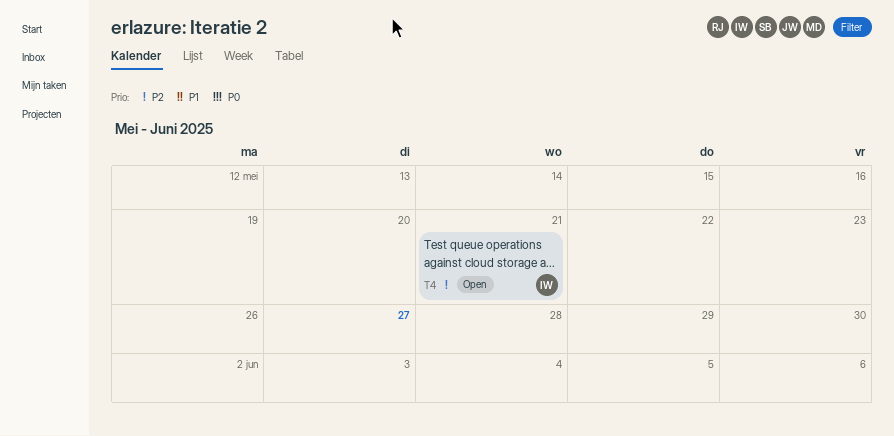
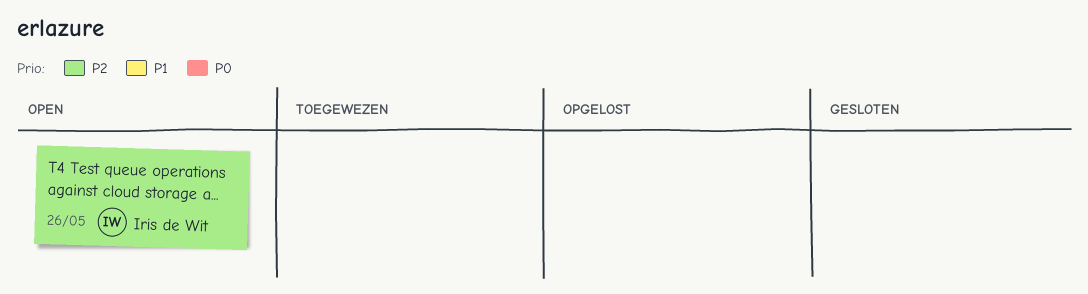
T4, due: May 21 -> May 26

